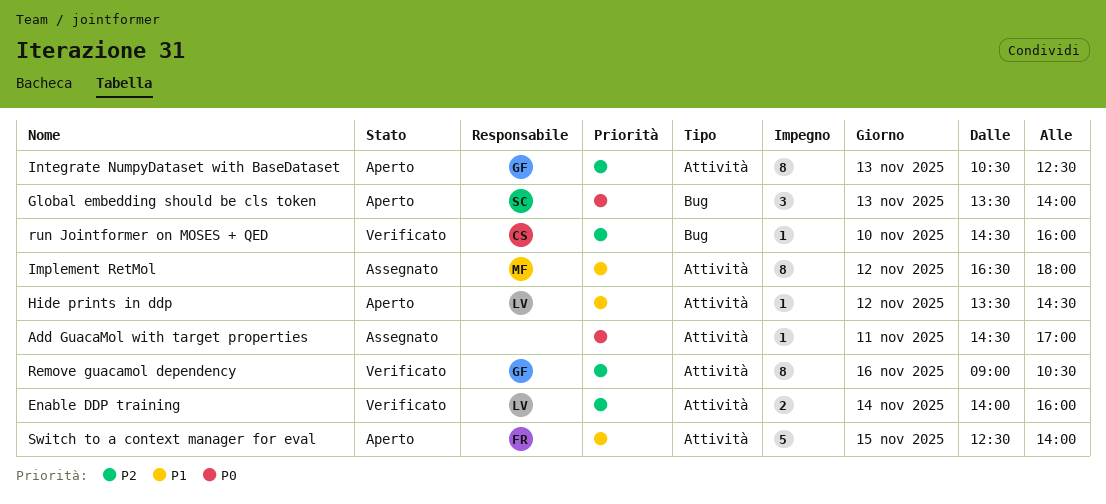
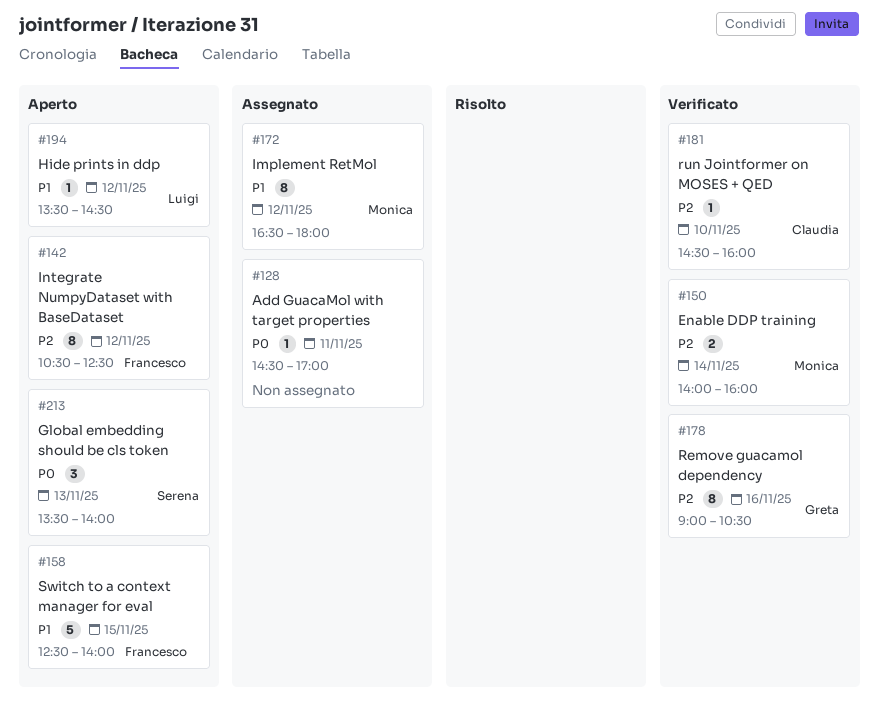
Enable DDP training, owner: Luigi -> Monica
Integrate NumpyDataset with BaseDataset, owner: Greta -> Francesco
Integrate NumpyDataset with BaseDataset, day: Nov 13 -> Nov 12

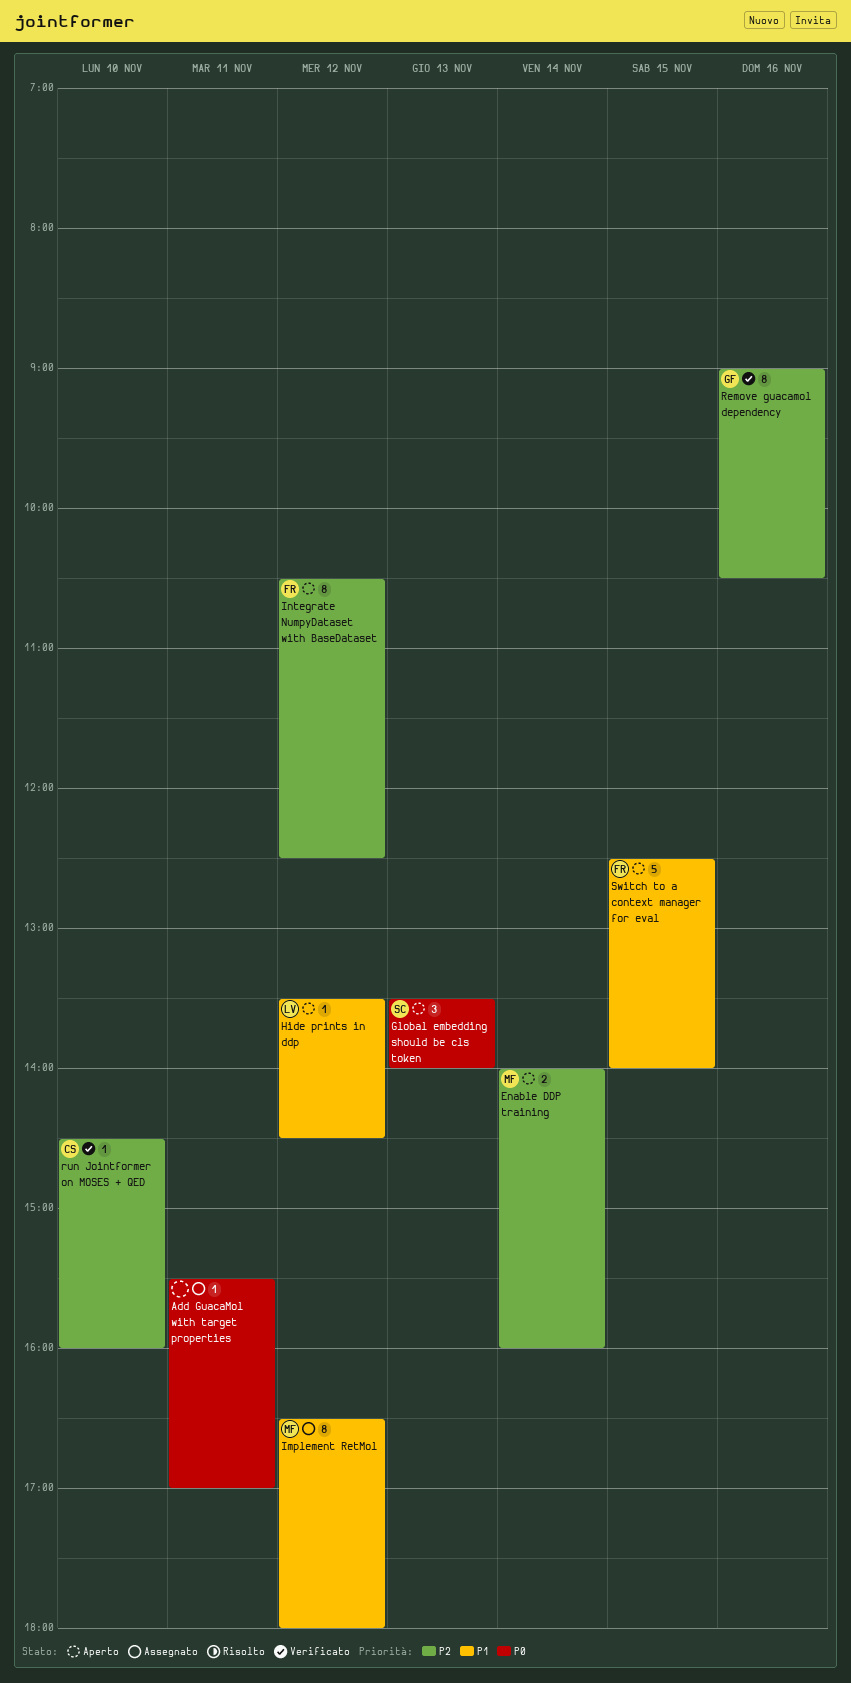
Add GuacaMol with target properties, begins: 14:30 -> 15:30
Enable DDP training, status: Verificato -> Aperto

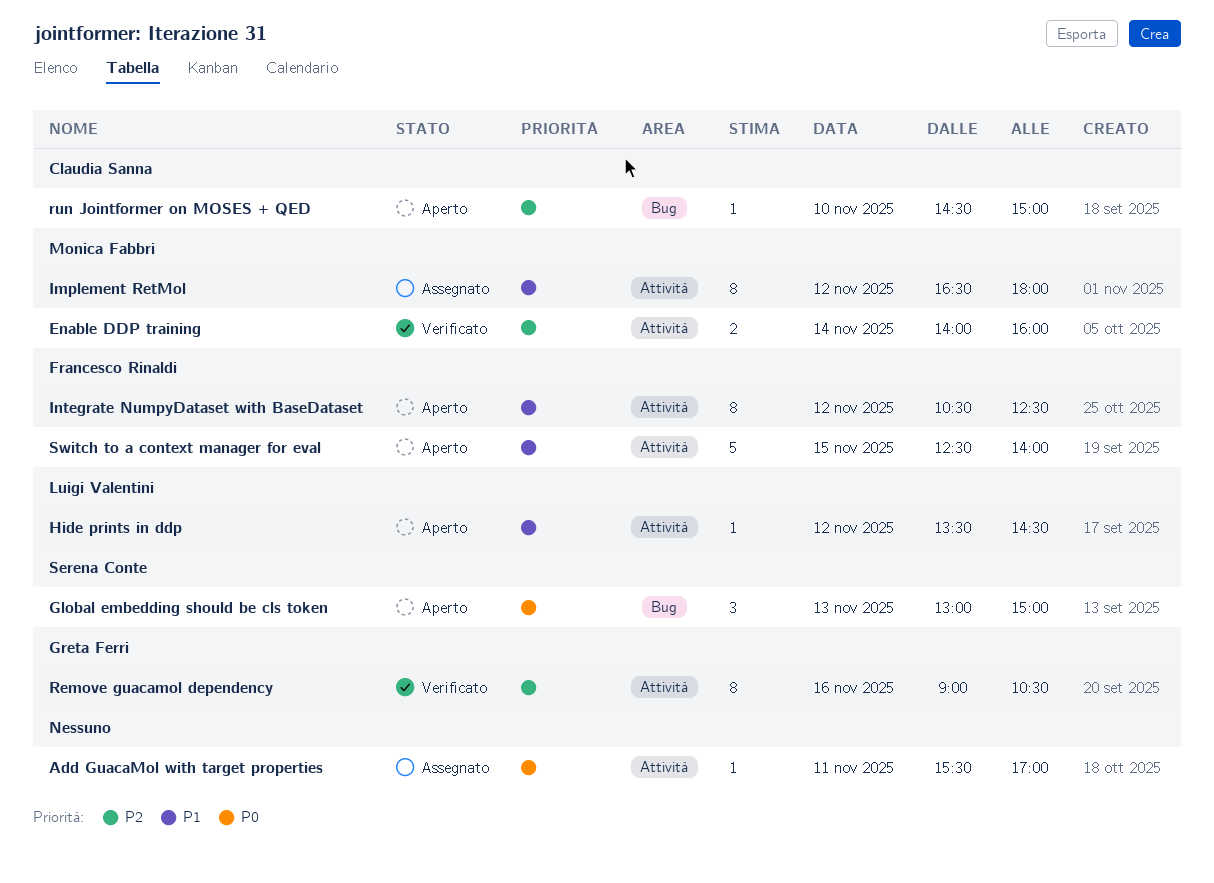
Enable DDP training, status: Aperto -> Verificato
Global embedding should be cls token, begins: 13:30 -> 13:00
Global embedding should be cls token, ends: 14:00 -> 15:00
Integrate NumpyDataset with BaseDataset, priority: P2 -> P1
run Jointformer on MOSES + QED, status: Verificato -> Aperto
run Jointformer on MOSES + QED, ends: 16:00 -> 15:00

